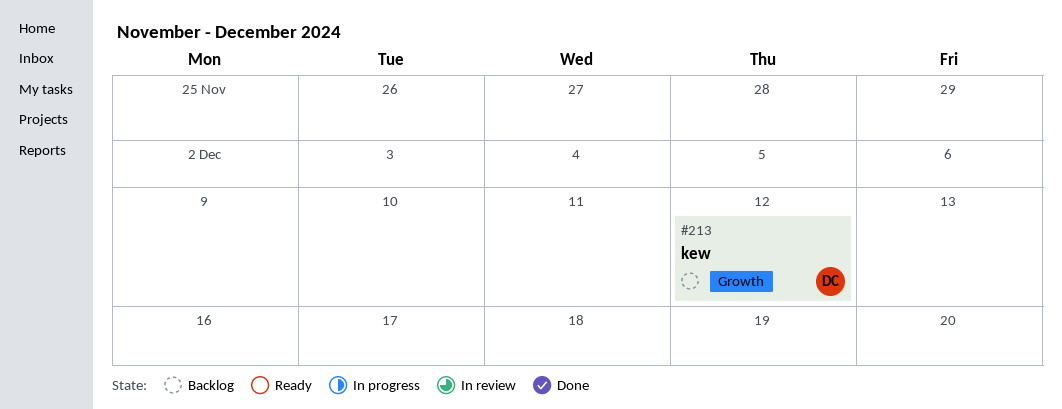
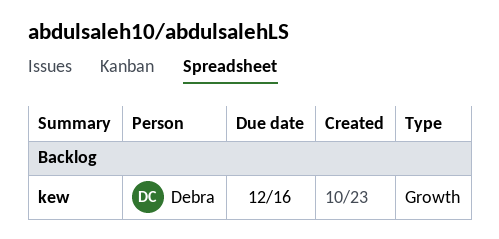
kew, due: Dec 12 -> Dec 16

